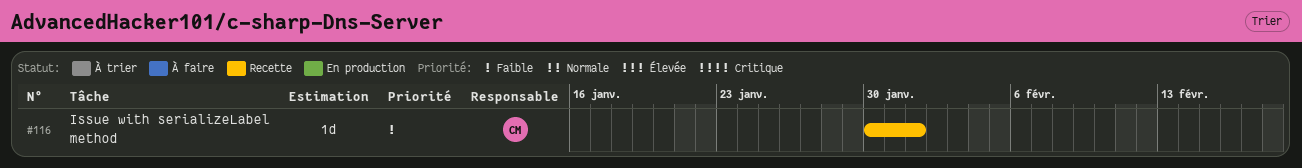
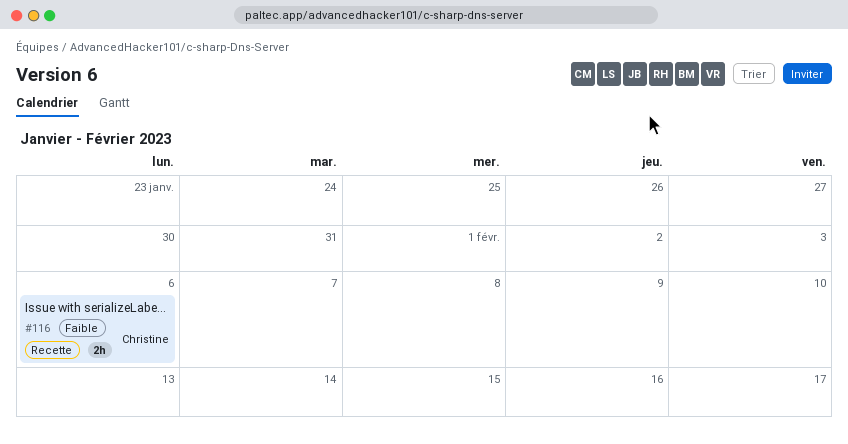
#116, estimate: 1d -> 2h
#116, due: Feb 1 -> Feb 6

